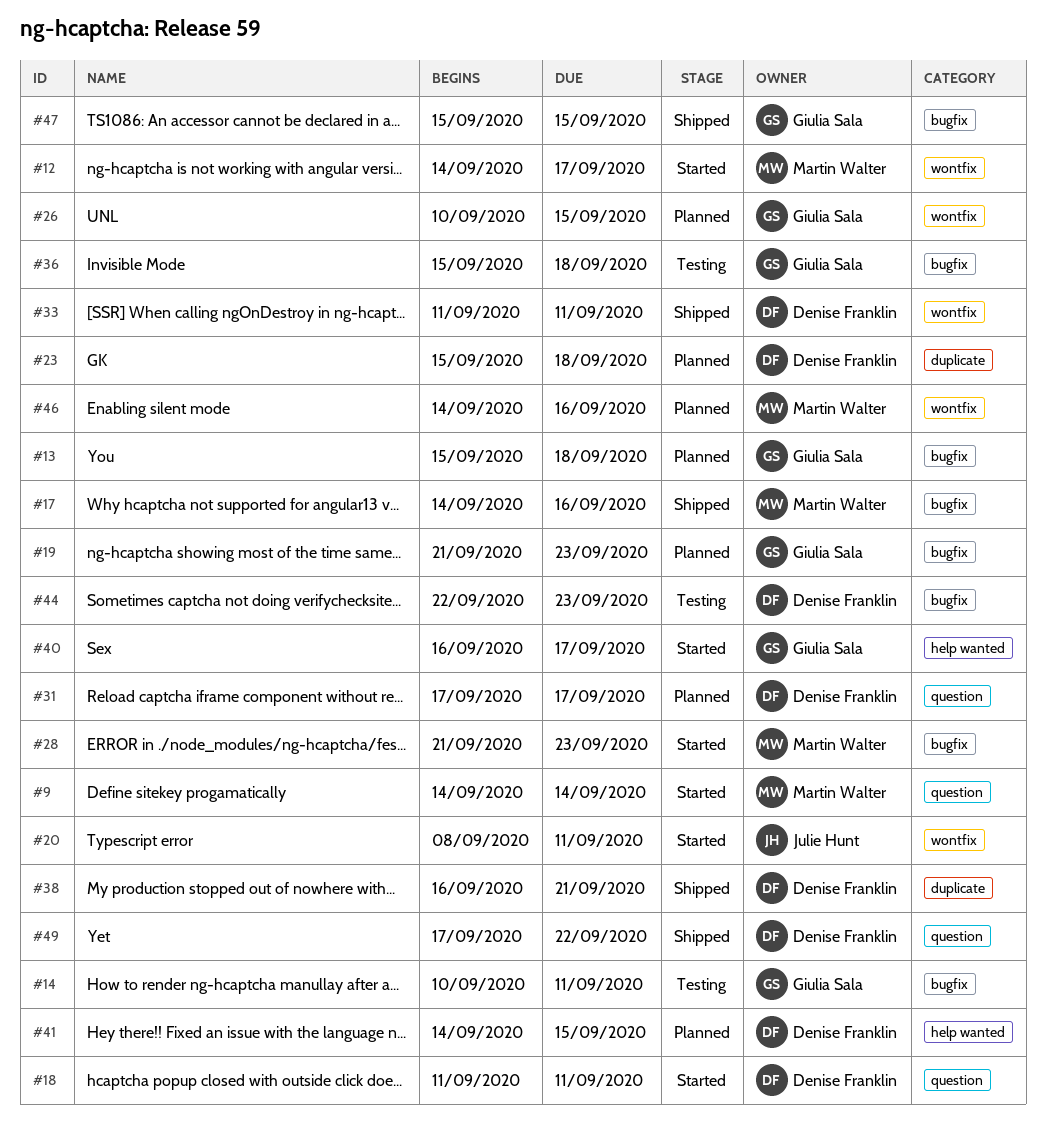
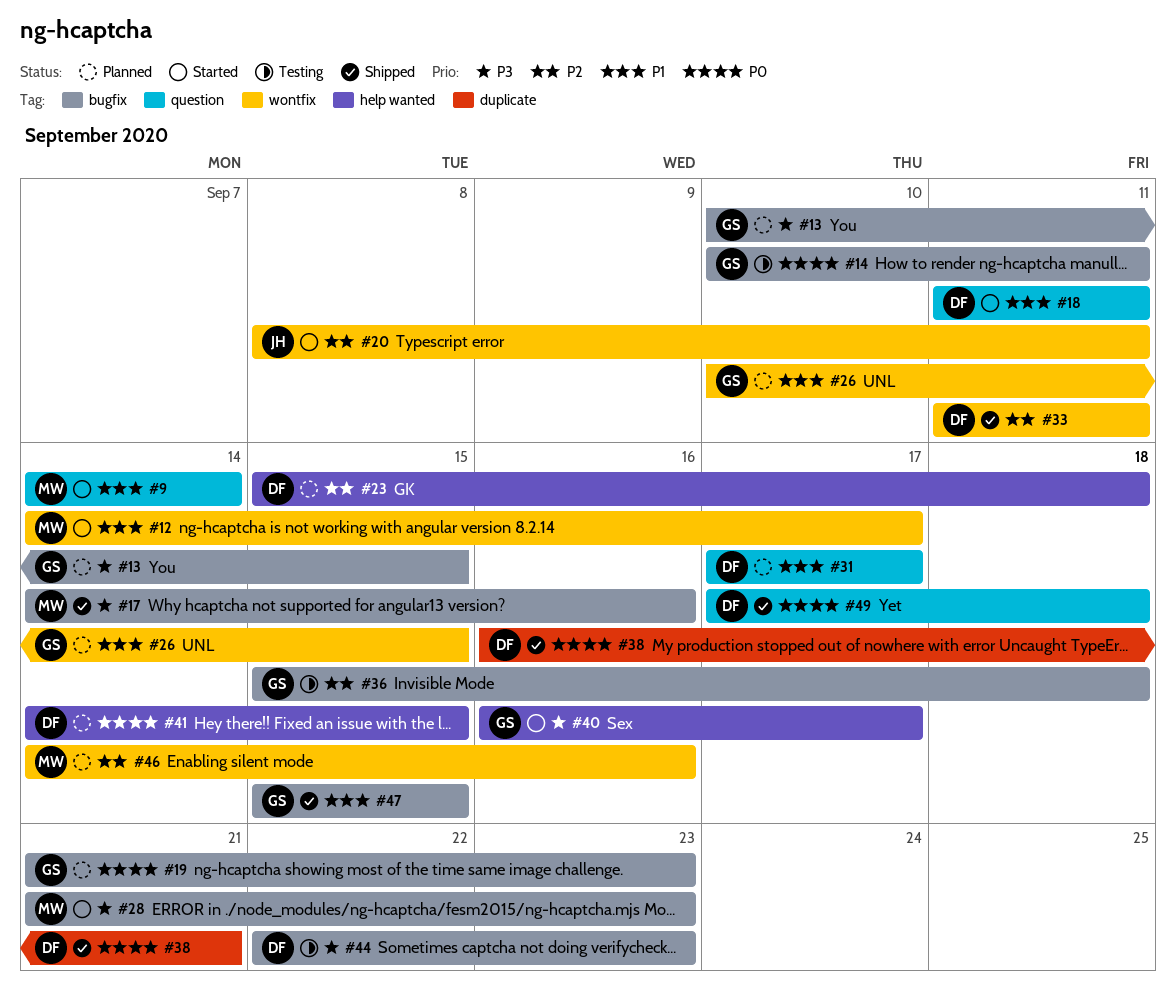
#13, start: Sep 15 -> Sep 10
#13, due: Sep 18 -> Sep 15
#23, label: duplicate -> help wanted
#49, due: Sep 22 -> Sep 18

